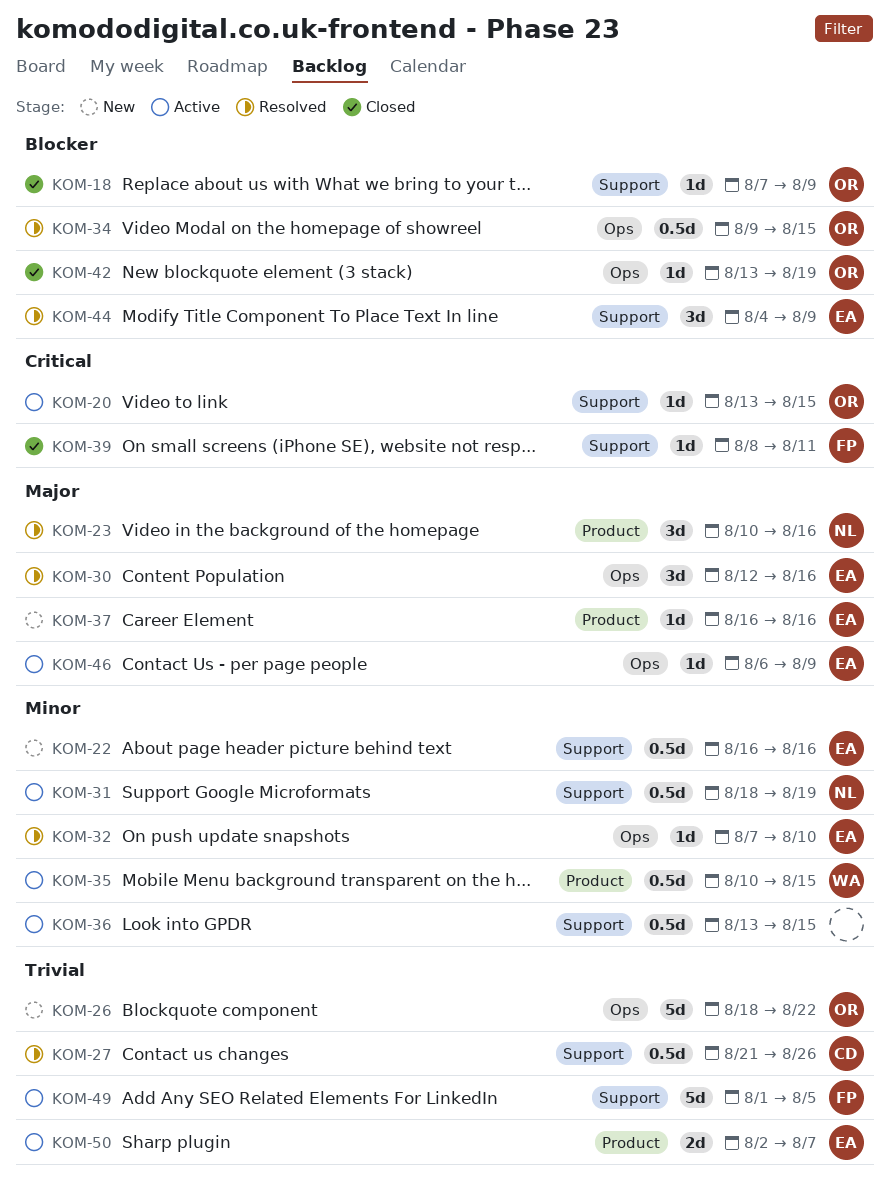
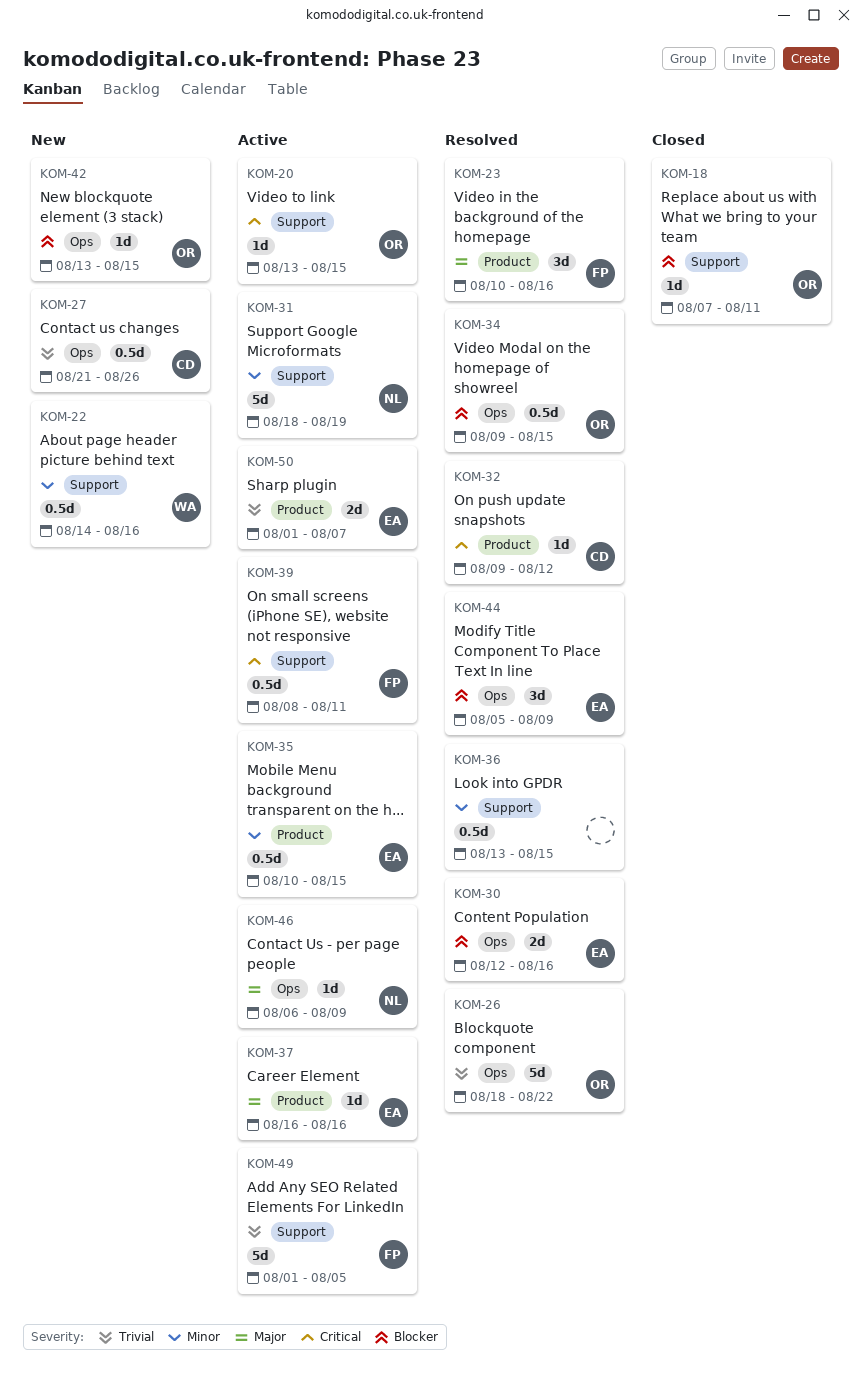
KOM-18, due: Aug 9 -> Aug 11
KOM-22, owner: EA -> WA
KOM-22, start: Aug 16 -> Aug 14
KOM-23, owner: NL -> FP
KOM-26, status: New -> Resolved
KOM-27, status: Resolved -> New
KOM-27, label: Support -> Ops
KOM-30, priority: Major -> Blocker
KOM-30, estimate: 3d -> 2d
KOM-31, estimate: 0.5d -> 5d
KOM-32, owner: EA -> CD
KOM-32, priority: Minor -> Critical
KOM-32, label: Ops -> Product
KOM-32, start: Aug 7 -> Aug 9
KOM-32, due: Aug 10 -> Aug 12
KOM-35, owner: WA -> EA
KOM-36, status: Active -> Resolved
KOM-37, status: New -> Active
KOM-39, status: Closed -> Active
KOM-39, estimate: 1d -> 0.5d
KOM-42, status: Closed -> New
KOM-42, due: Aug 19 -> Aug 15
KOM-44, label: Support -> Ops
KOM-44, start: Aug 4 -> Aug 5
KOM-46, owner: EA -> NL
KOM-50, start: Aug 2 -> Aug 1

